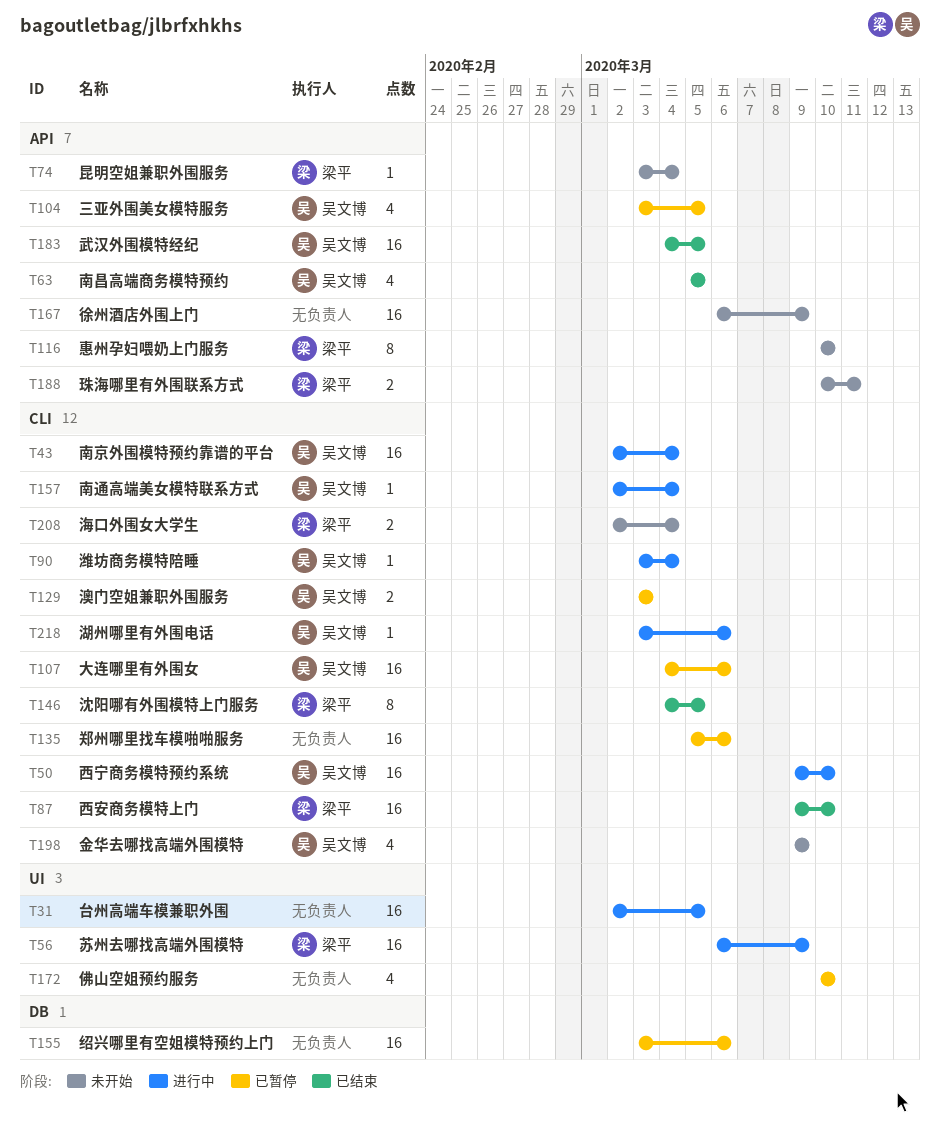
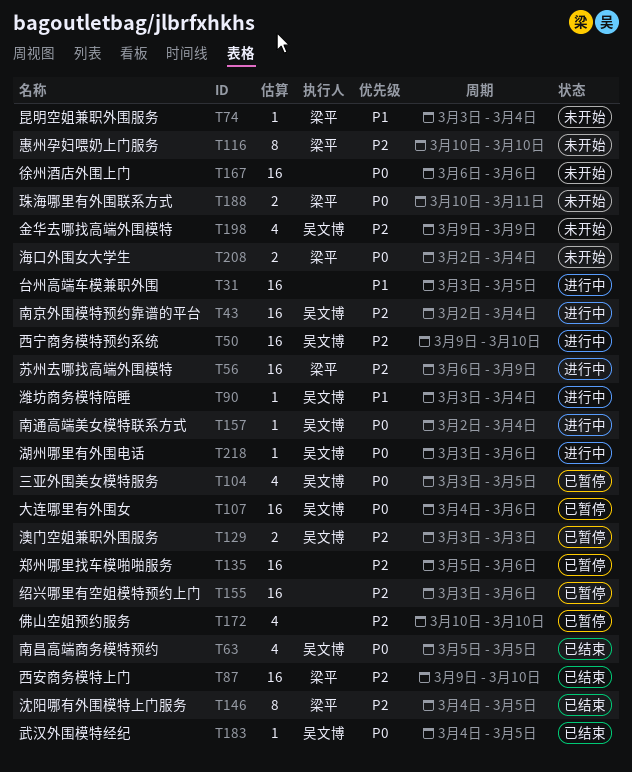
T31, start: Mar 2 -> Mar 3
T167, due: Mar 9 -> Mar 6
T183, estimate: 16 -> 1

